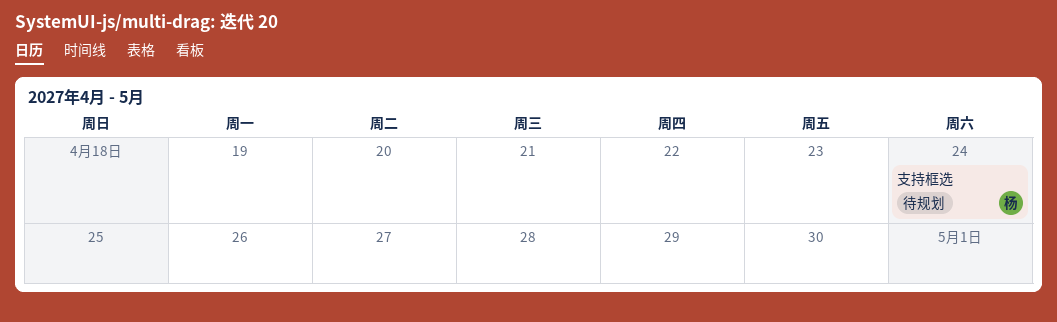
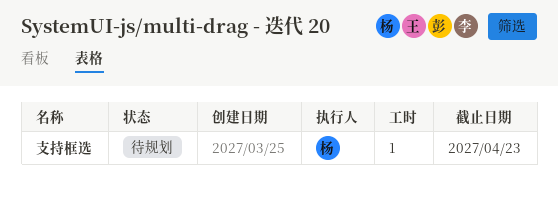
支持框选, due: Apr 24 -> Apr 23

